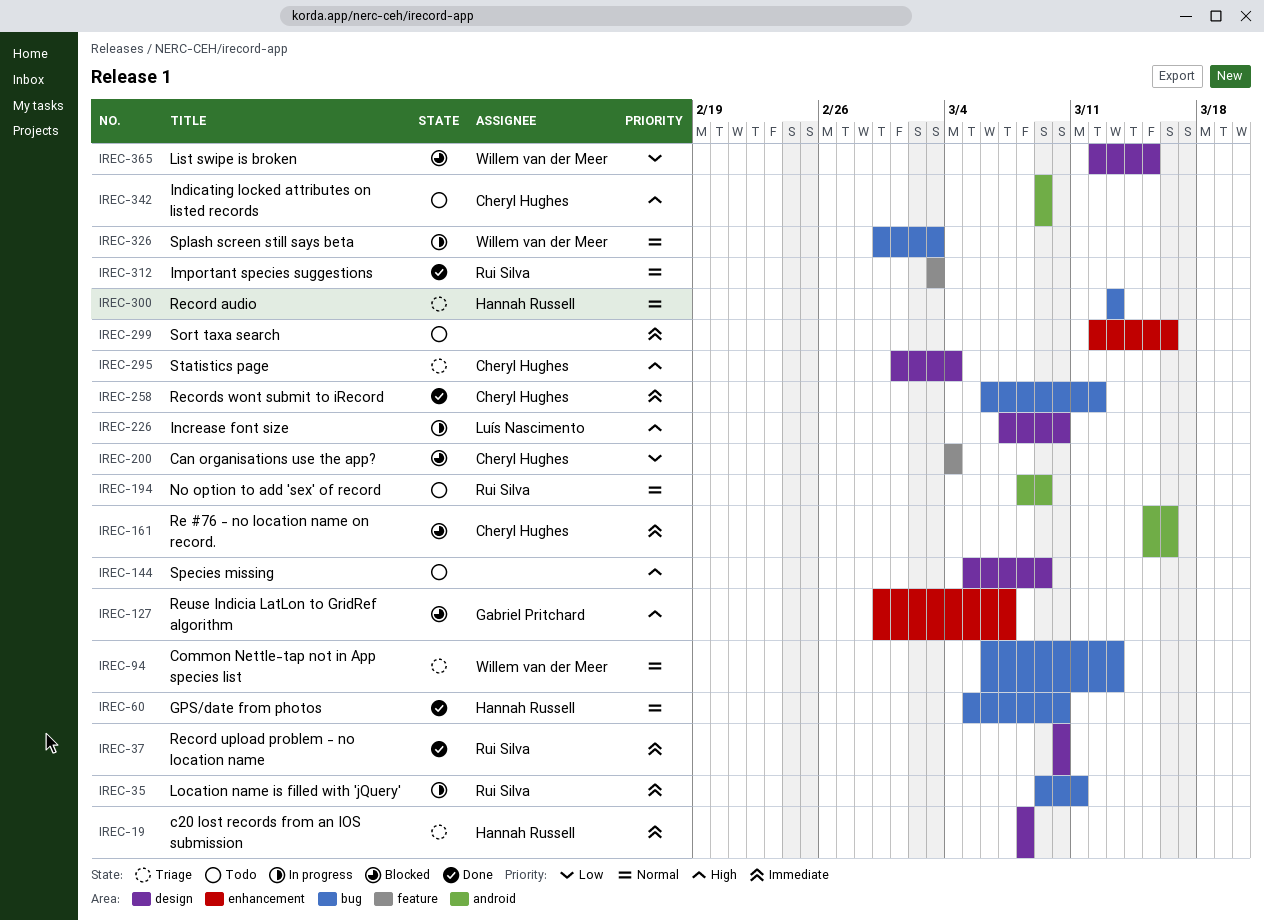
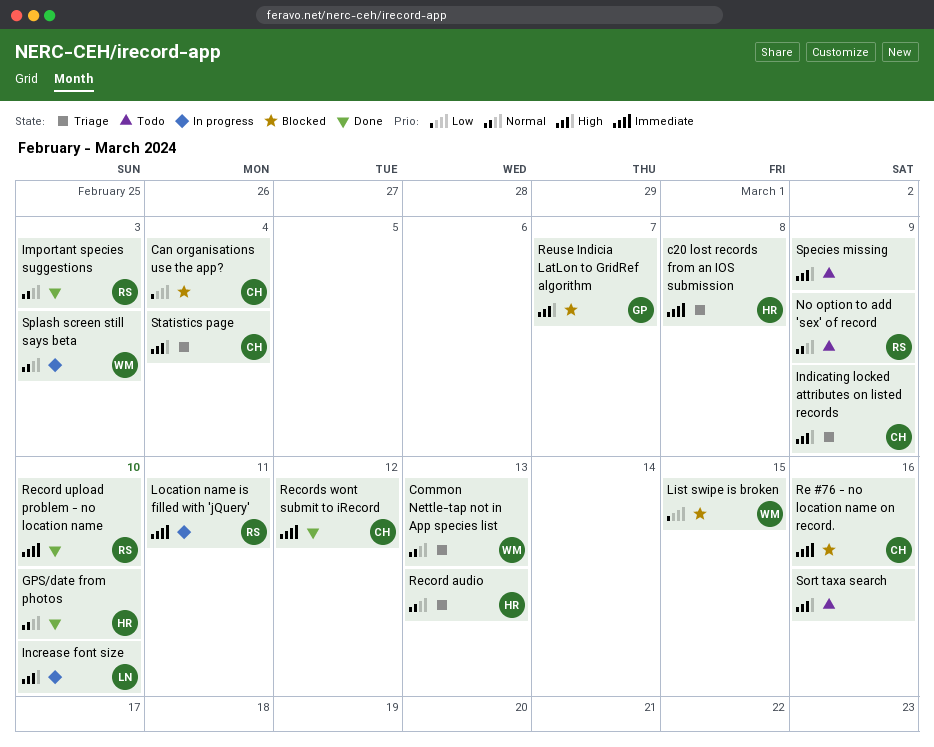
Indicating locked attributes on listed records, status: Todo -> Triage
Sort taxa search, priority: Immediate -> High

